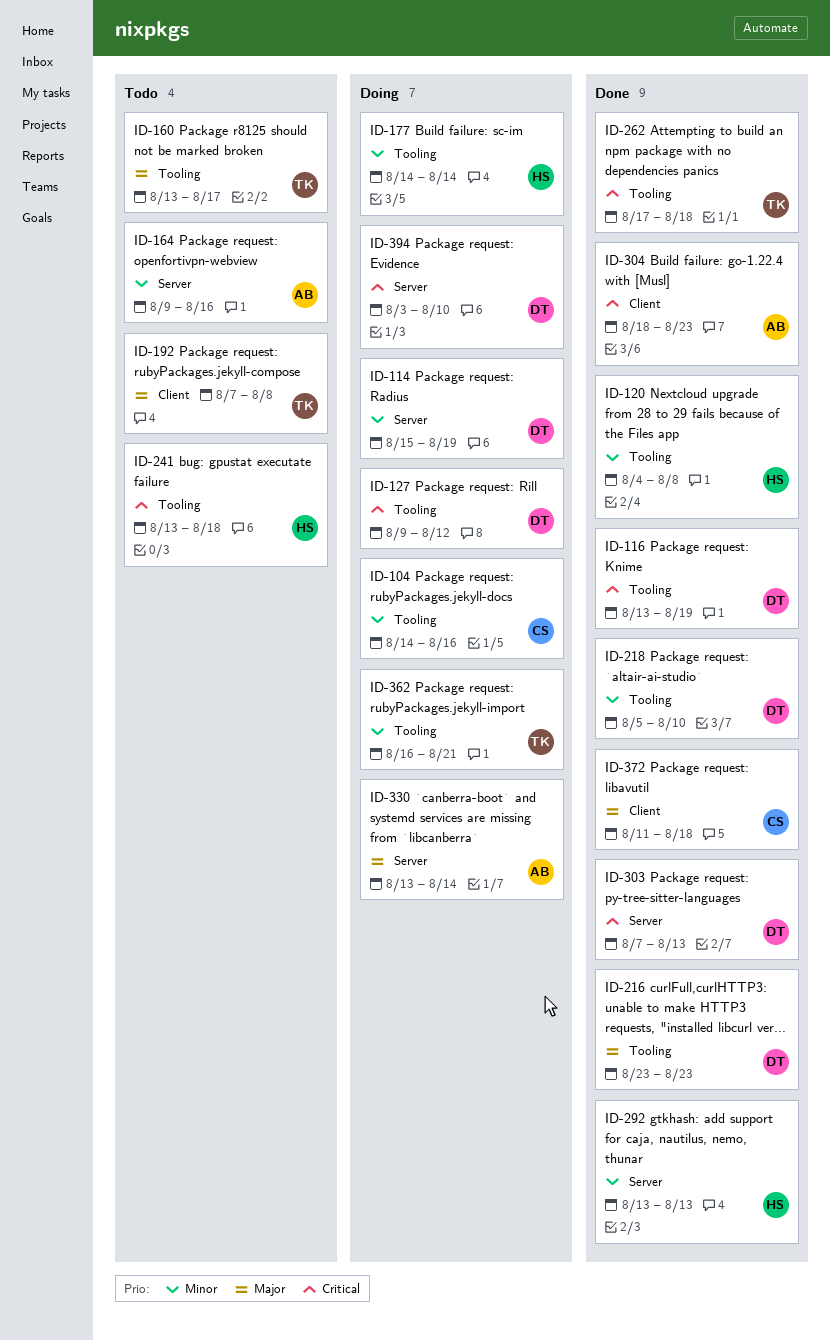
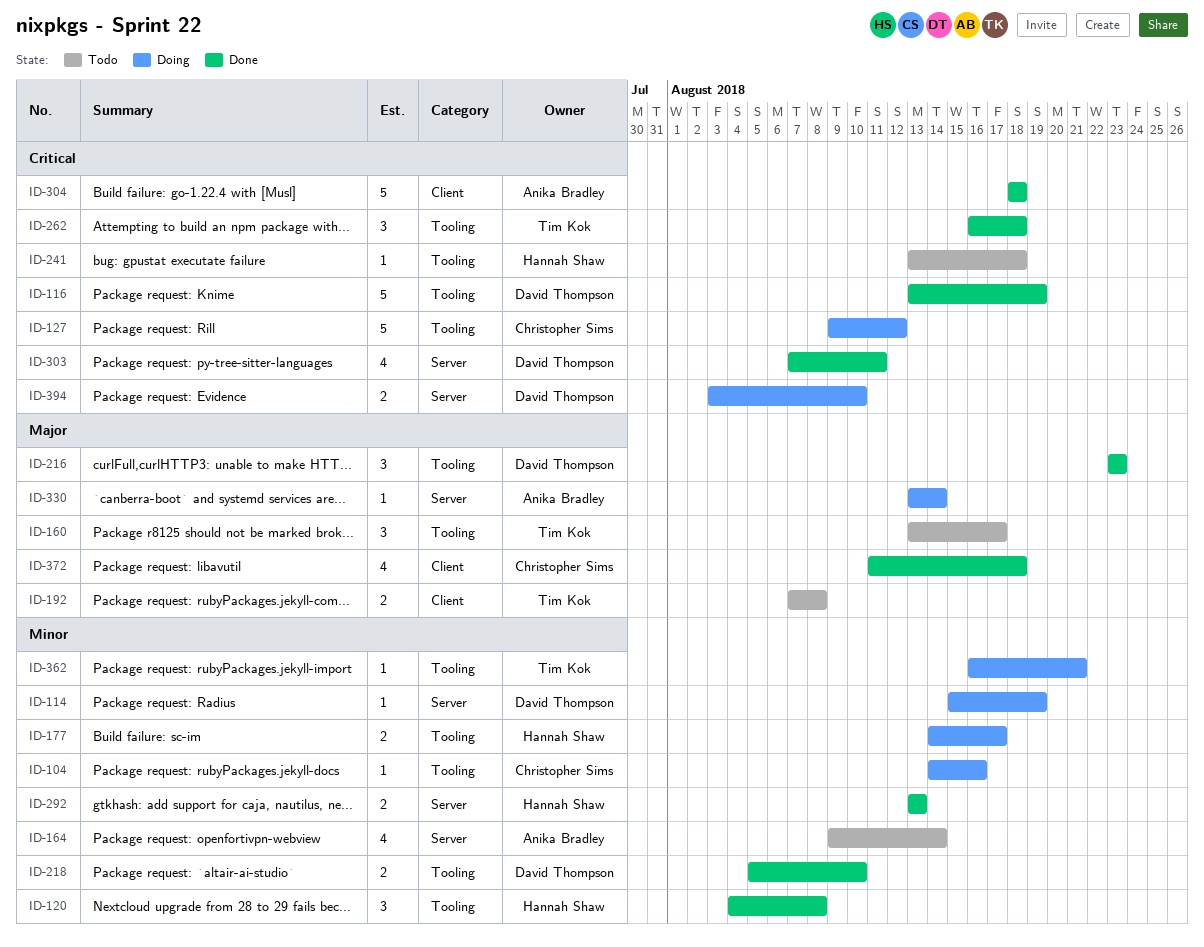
ID-127, owner: David Thompson -> Christopher Sims
ID-164, due: Aug 16 -> Aug 14
ID-177, due: Aug 14 -> Aug 17
ID-262, start: Aug 17 -> Aug 16
ID-303, due: Aug 13 -> Aug 11
ID-304, due: Aug 23 -> Aug 18

